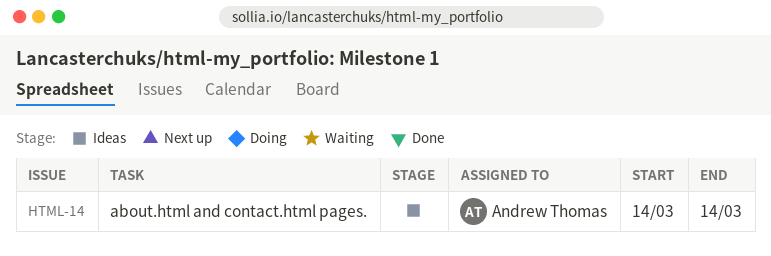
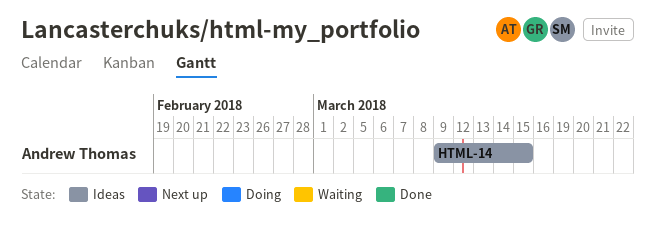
HTML-14, start: Mar 14 -> Mar 9
HTML-14, due: Mar 14 -> Mar 15

